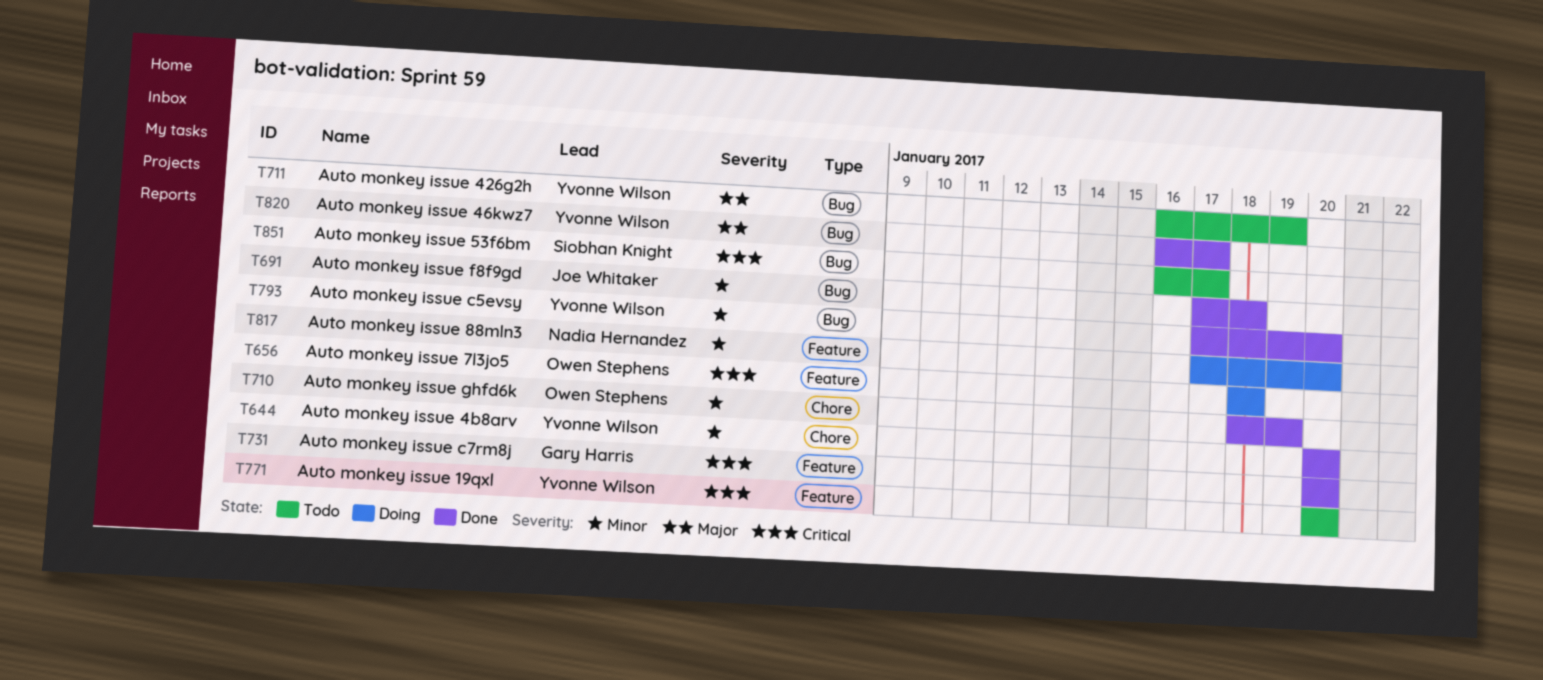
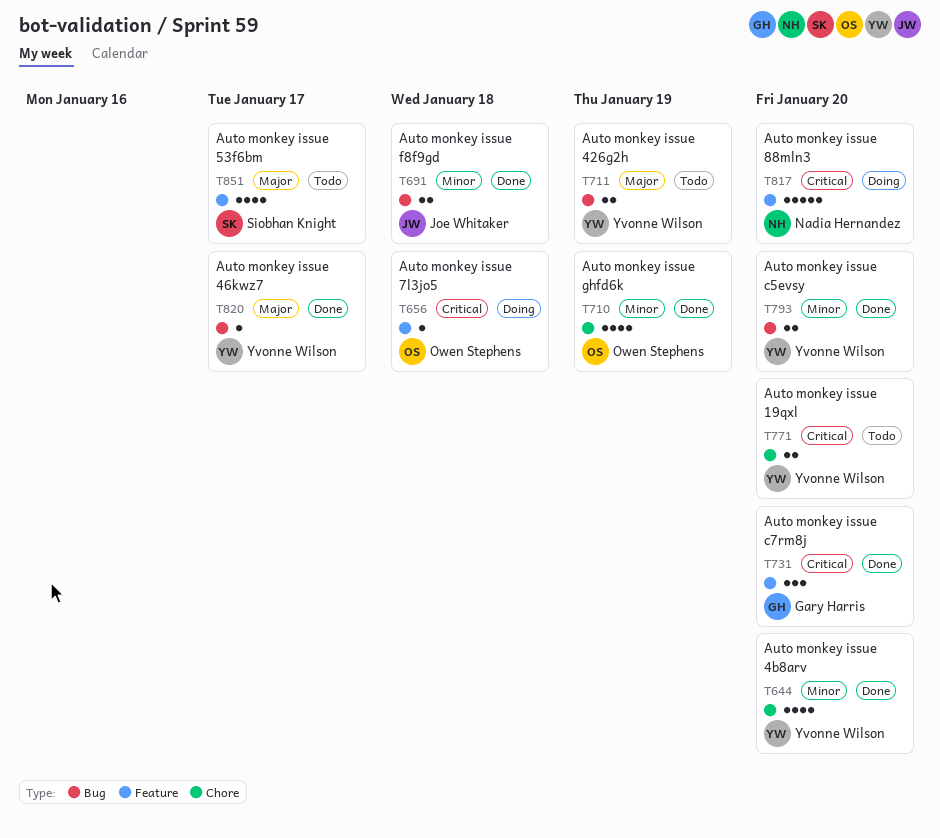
T771, label: Feature -> Chore
T817, priority: Minor -> Critical
T851, priority: Critical -> Major
T851, label: Bug -> Feature

